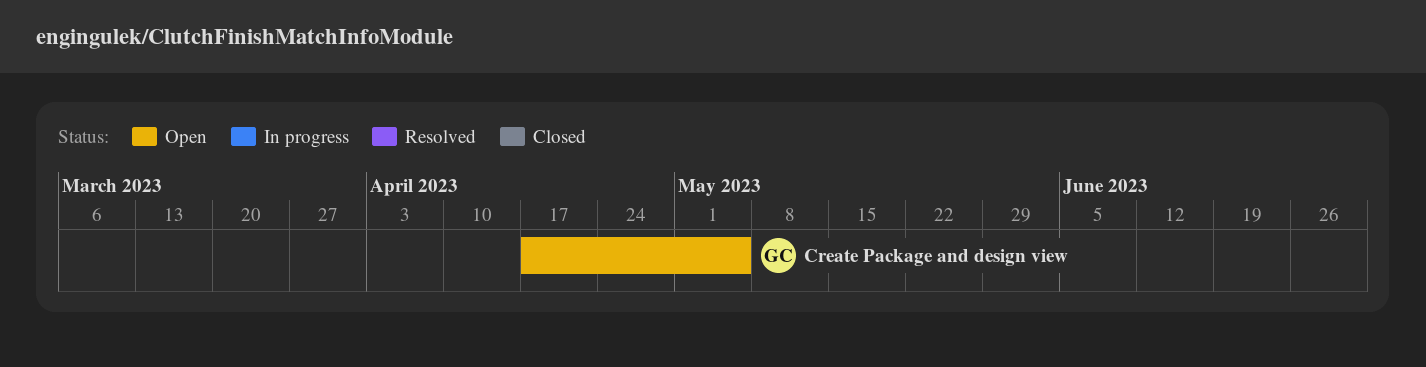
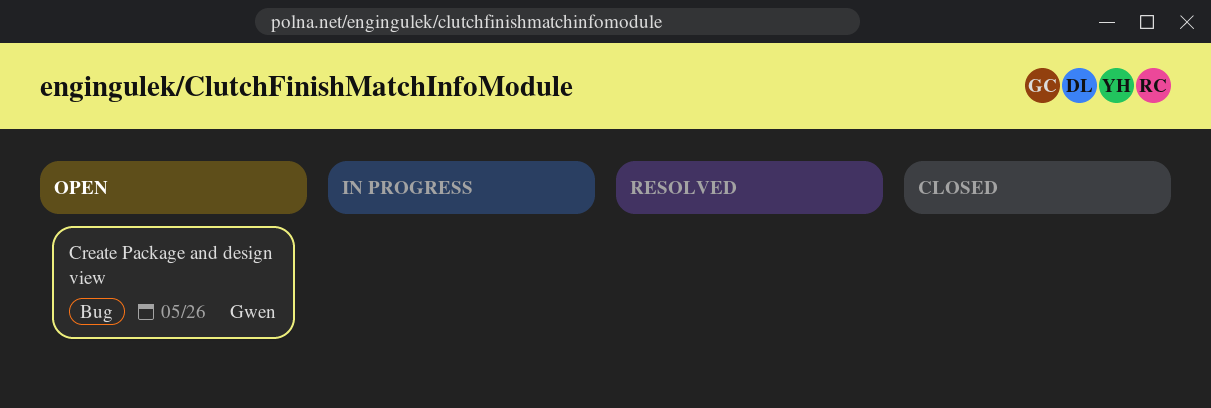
Create Package and design view, due: May 5 -> May 26

